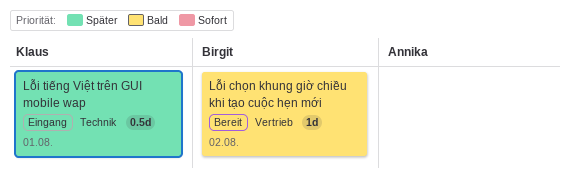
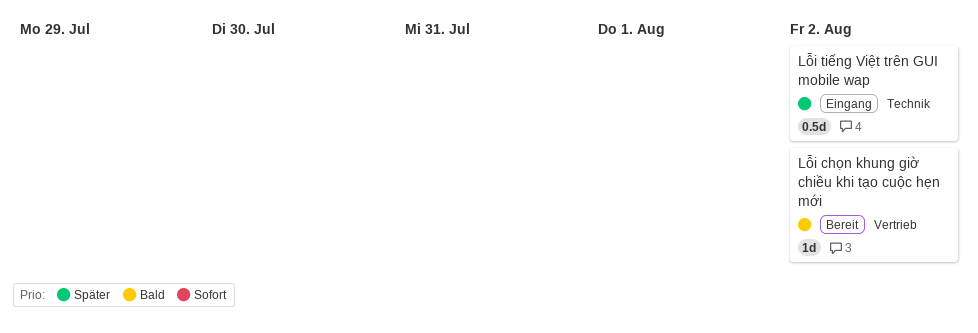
Lỗi tiếng Việt trên GUI mobile wap, due: Aug 1 -> Aug 2

